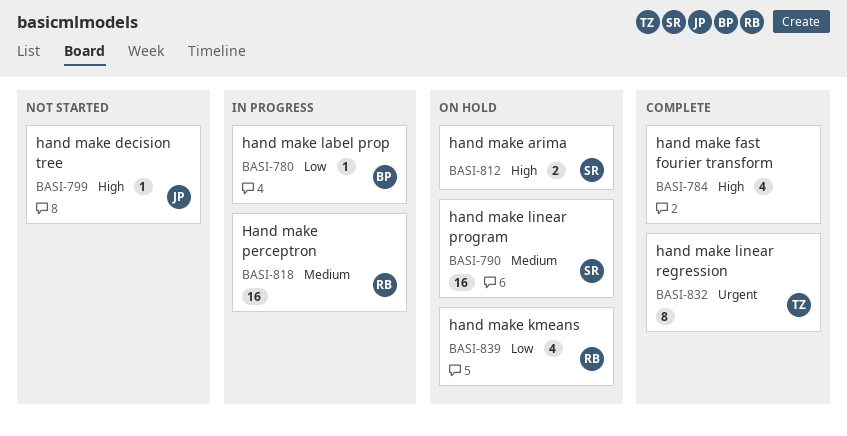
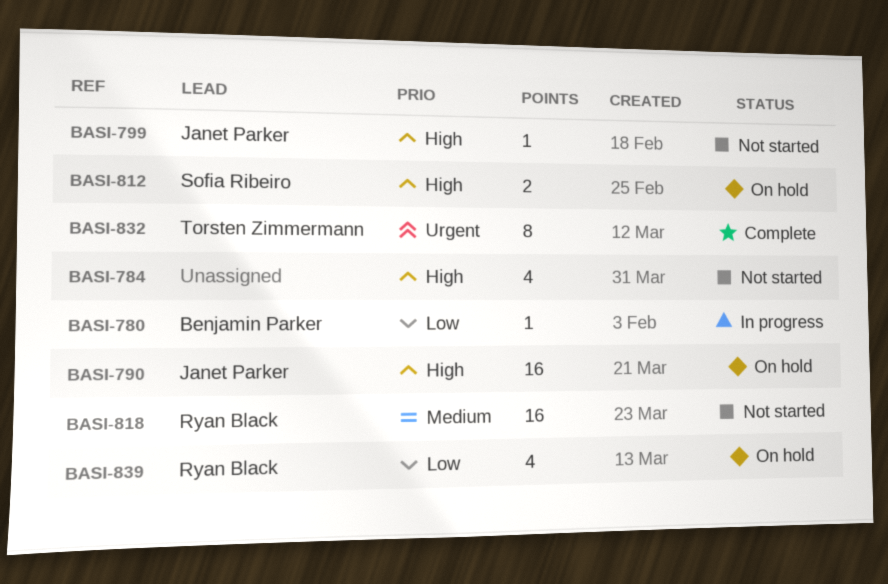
BASI-784, status: Complete -> Not started
BASI-790, owner: Sofia Ribeiro -> Janet Parker
BASI-790, priority: Medium -> High
BASI-818, status: In progress -> Not started

